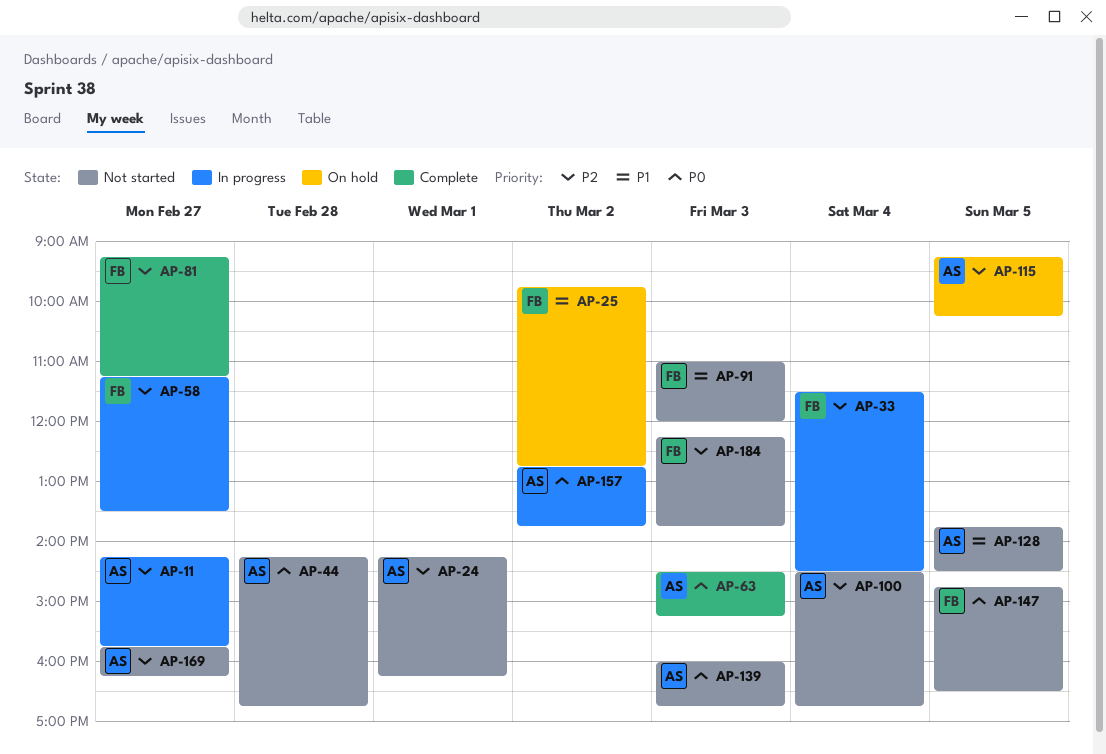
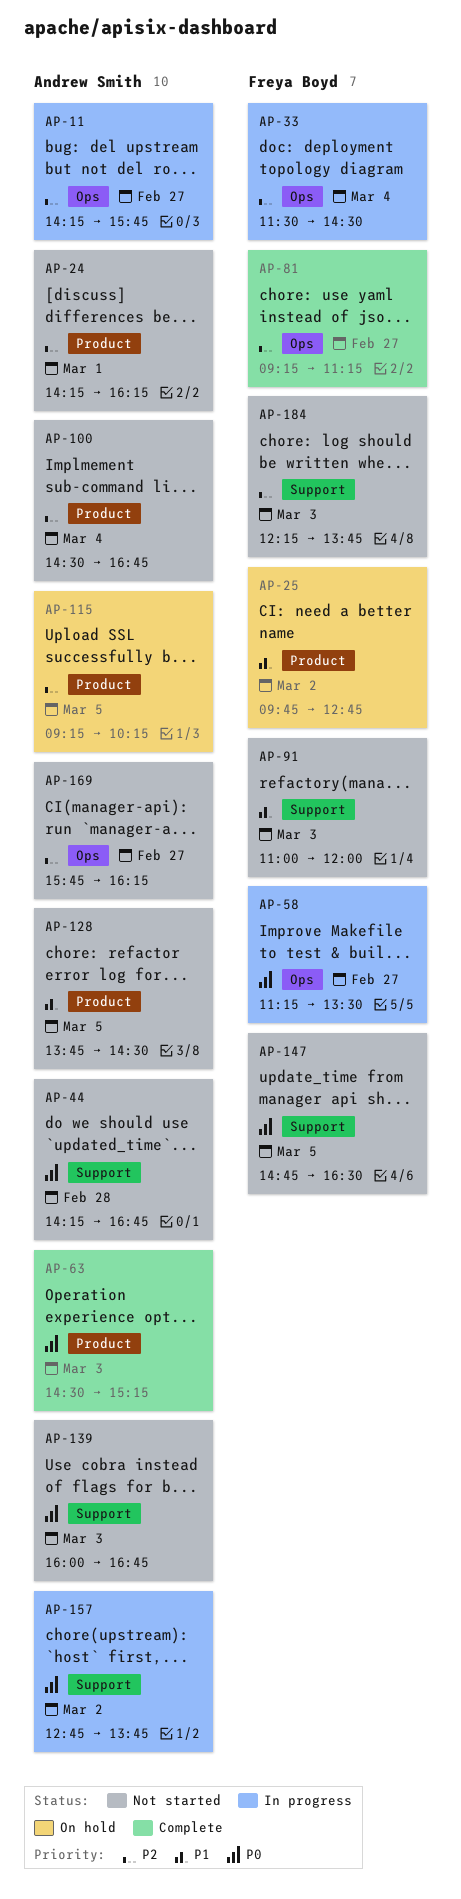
AP-58, priority: P2 -> P0

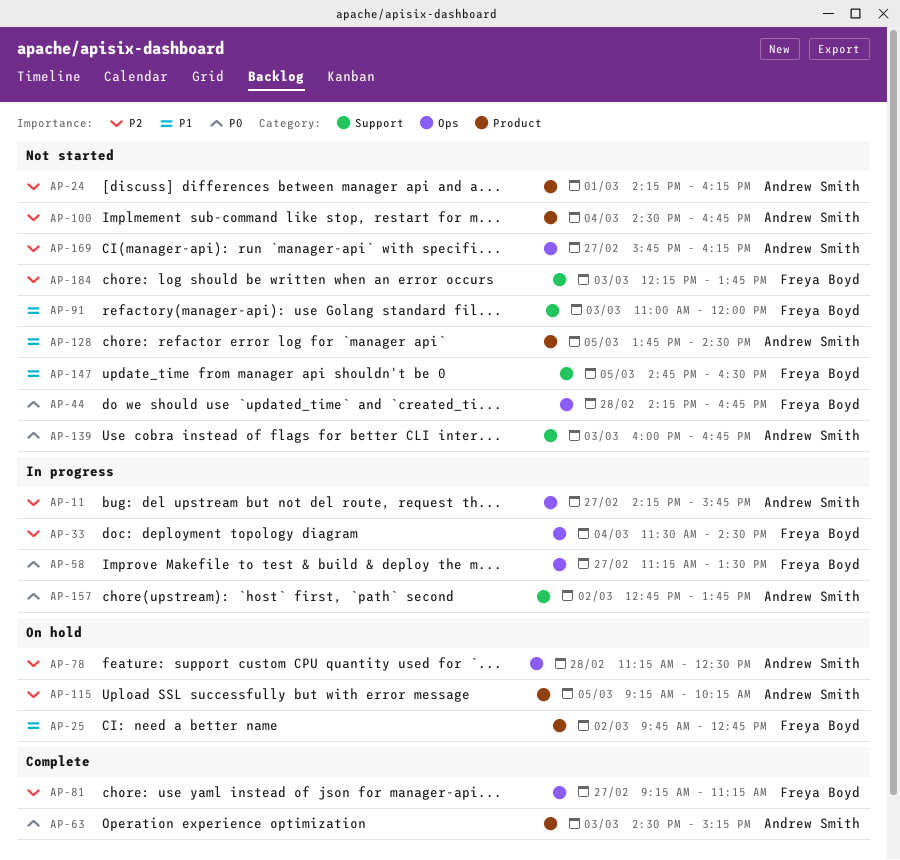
AP-44, owner: Andrew Smith -> Freya Boyd
AP-44, label: Support -> Ops
AP-78: none -> present
AP-147, priority: P0 -> P1

